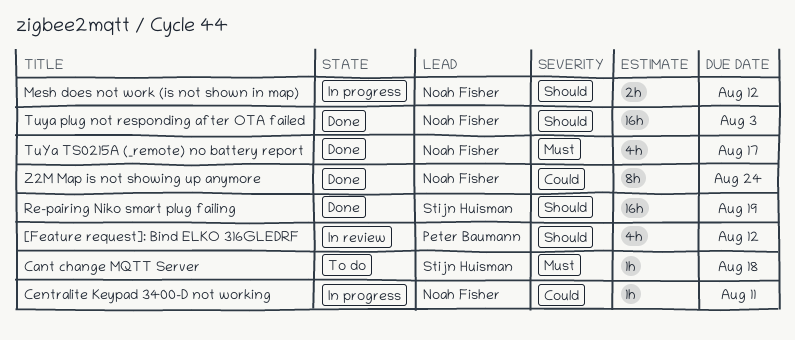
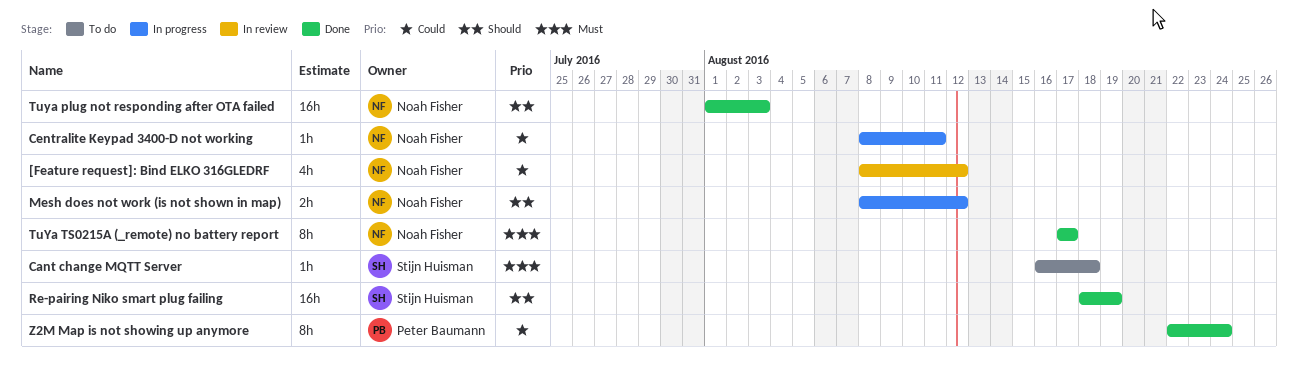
[Feature request]: Bind ELKO 316GLEDRF, owner: Peter Baumann -> Noah Fisher
[Feature request]: Bind ELKO 316GLEDRF, priority: Should -> Could
TuYa TS0215A (_remote) no battery report, estimate: 4h -> 8h
Z2M Map is not showing up anymore, owner: Noah Fisher -> Peter Baumann

